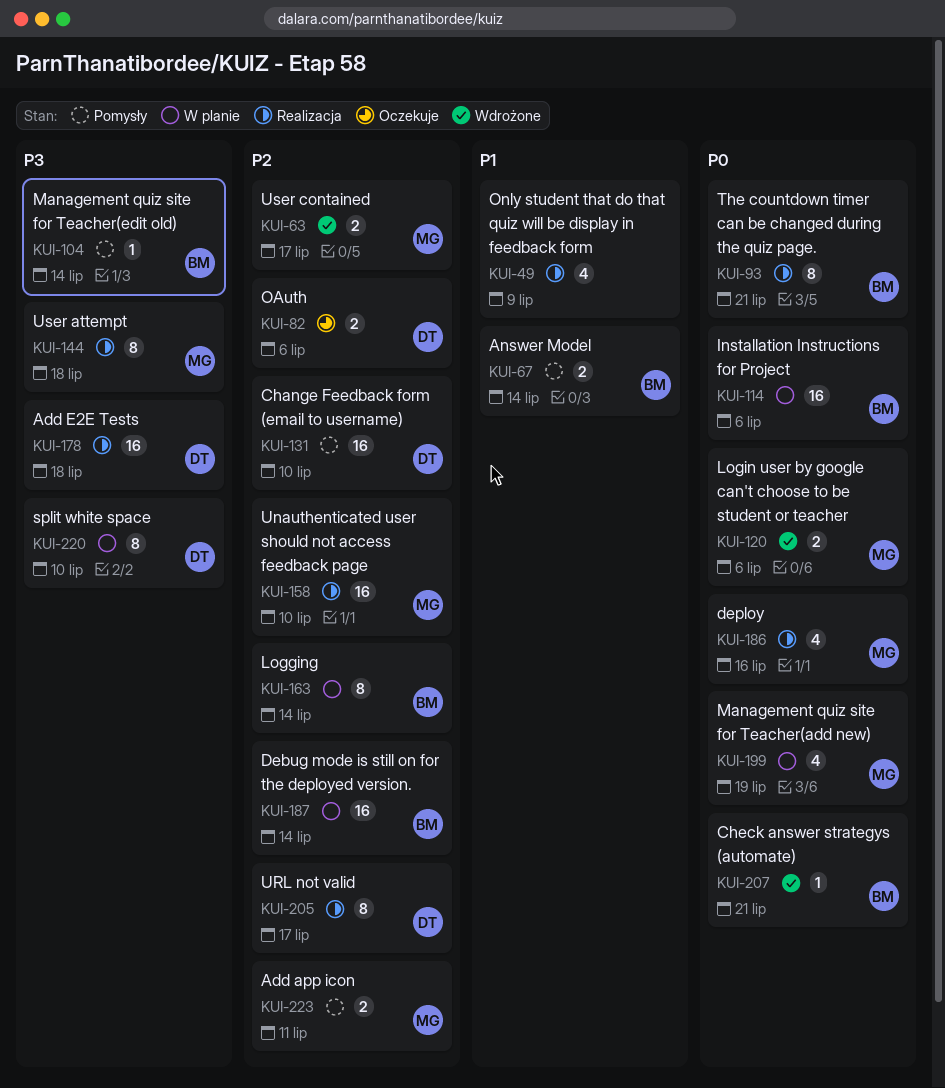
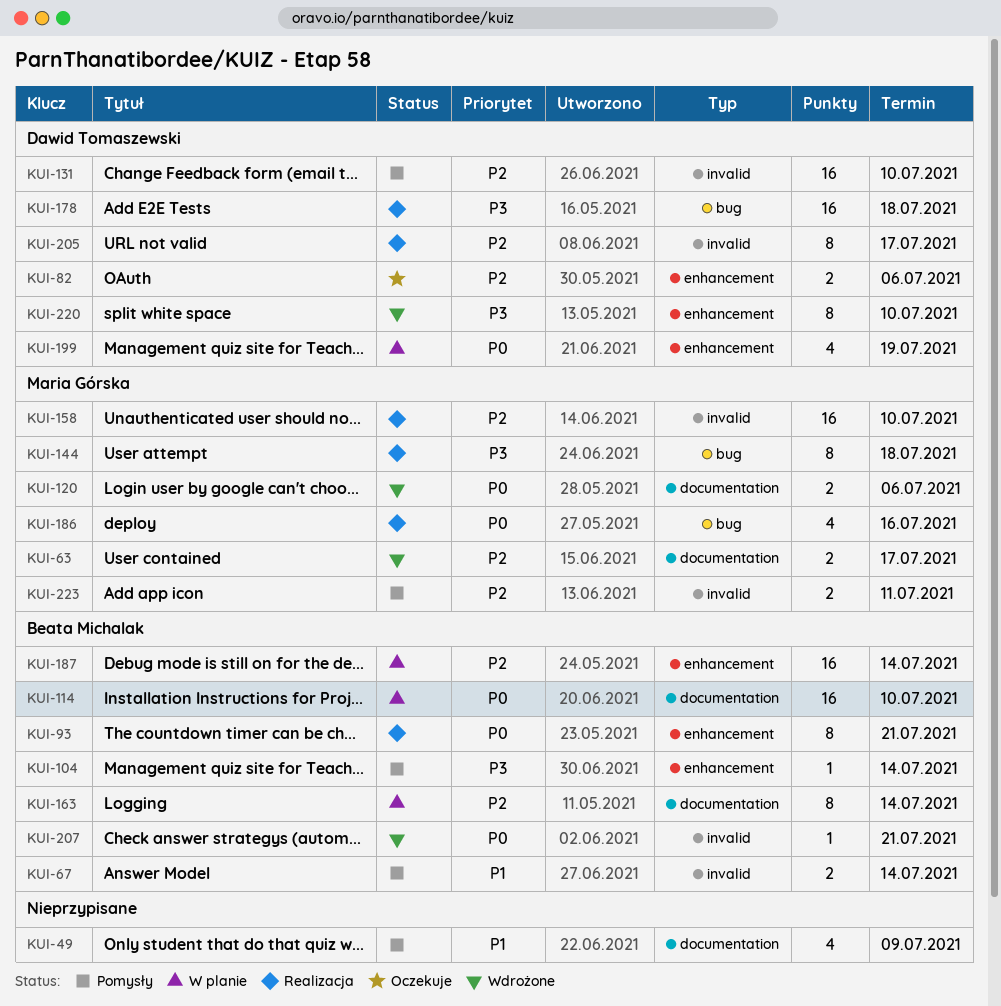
KUI-49, status: Realizacja -> Pomysły
KUI-114, due: Jul 6 -> Jul 10
KUI-199, owner: Maria Górska -> Dawid Tomaszewski
KUI-220, status: W planie -> Wdrożone

